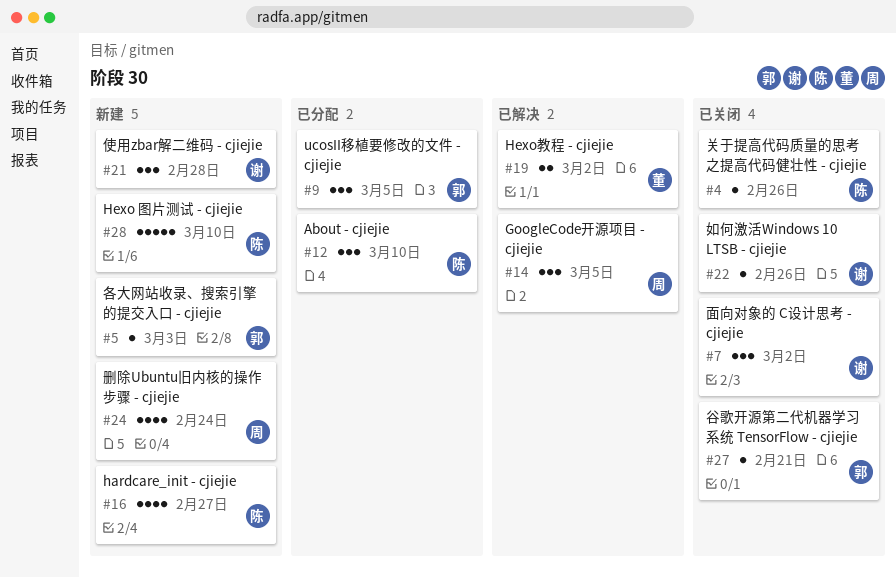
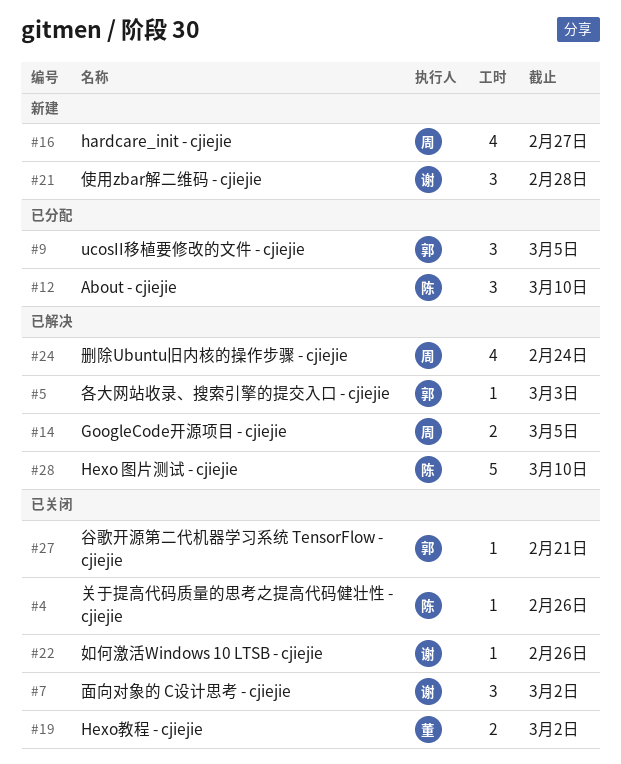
#5, status: 新建 -> 已解决
#14, estimate: 3 -> 2
#16, owner: 陈 -> 周
#19, status: 已解决 -> 已关闭
#24, status: 新建 -> 已解决
#28, status: 新建 -> 已解决

